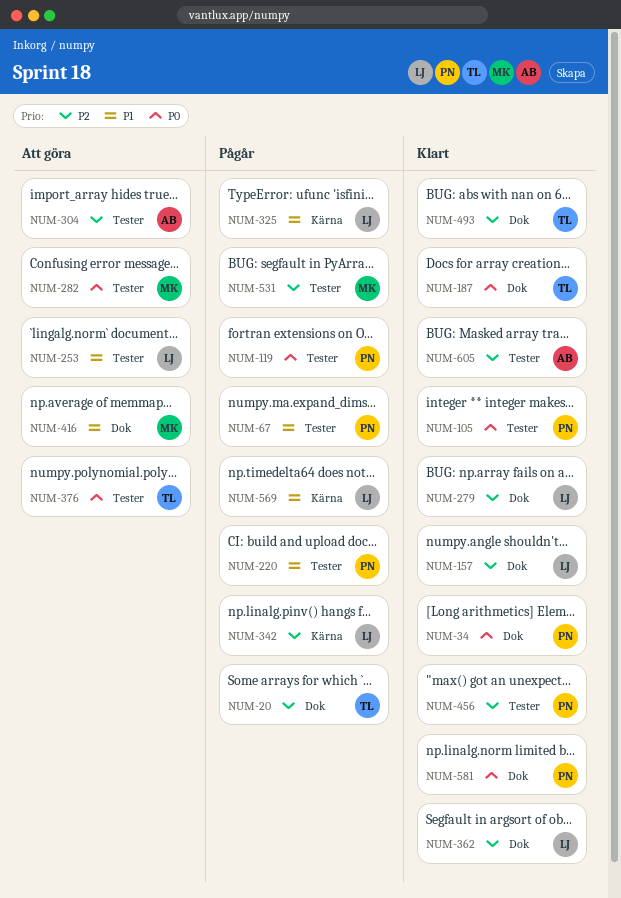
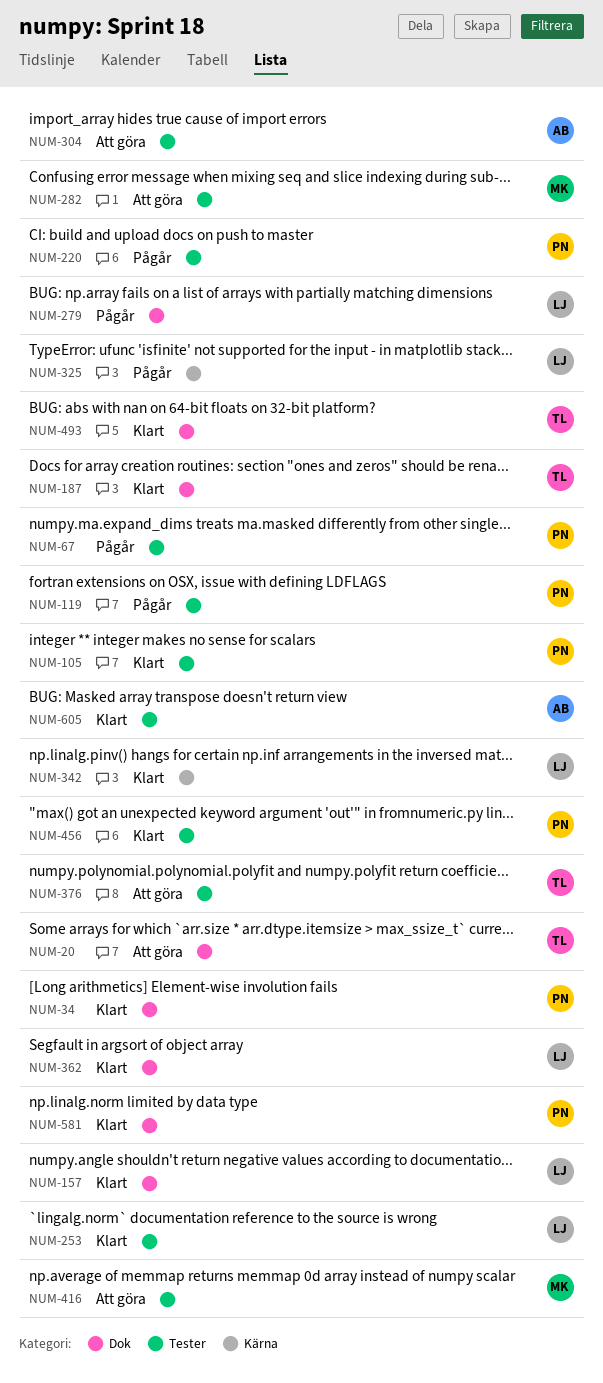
NUM-20, status: Pågår -> Att göra
NUM-253, status: Att göra -> Klart
NUM-279, status: Klart -> Pågår
NUM-342, status: Pågår -> Klart
NUM-416, label: Dok -> Tester
NUM-531: present -> none
NUM-569: present -> none

